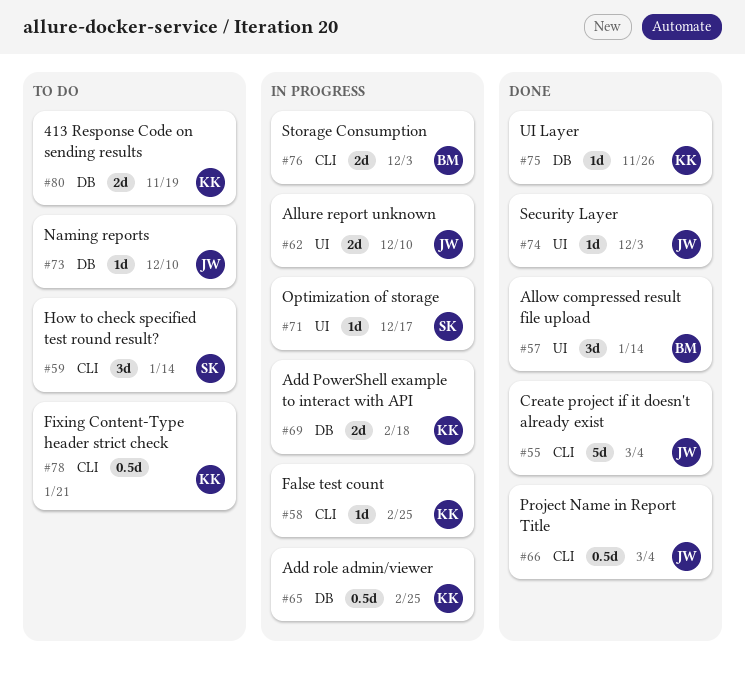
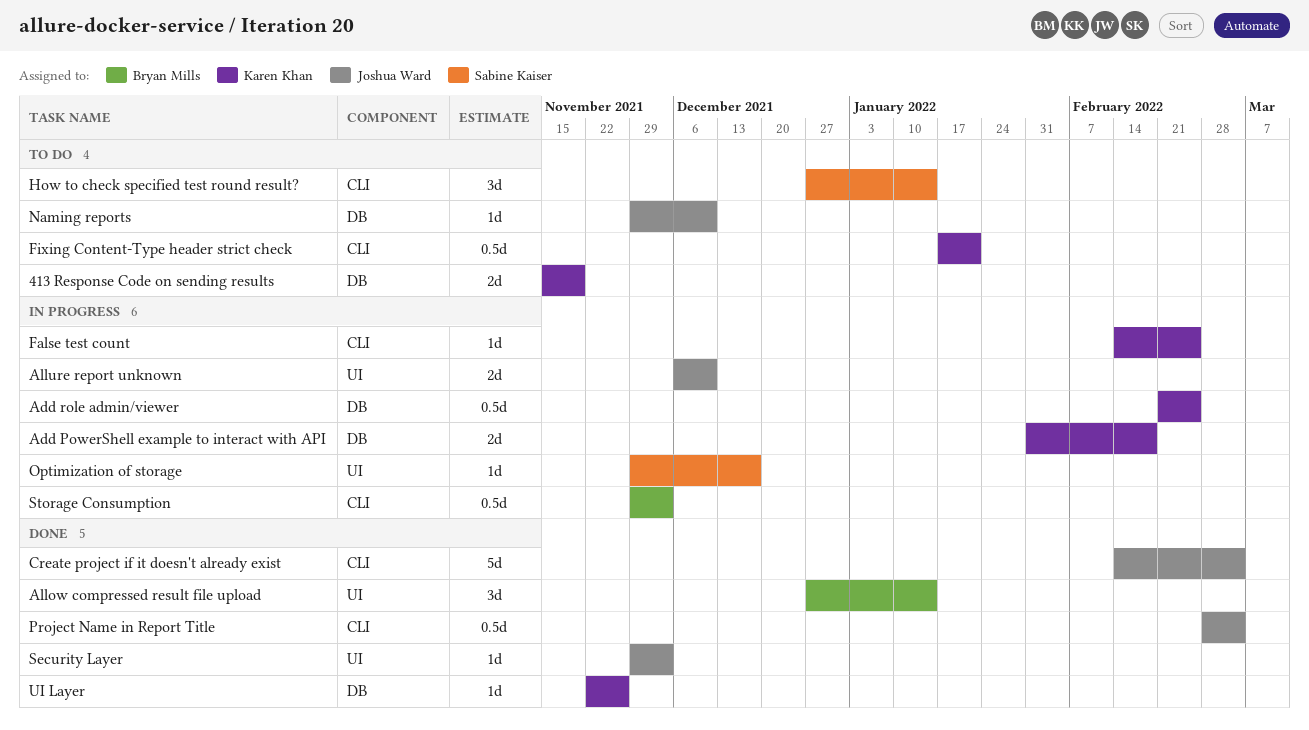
Storage Consumption, estimate: 2d -> 0.5d

